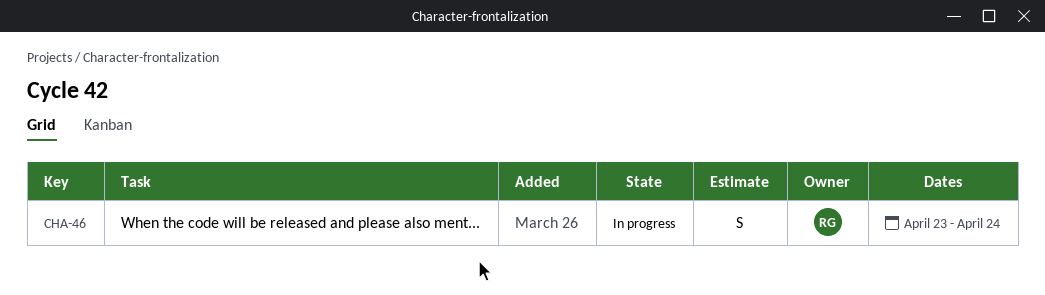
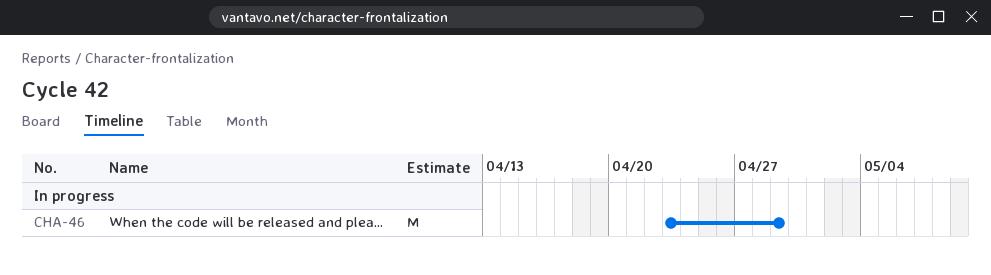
CHA-46, estimate: S -> M
CHA-46, due: Apr 24 -> Apr 29

